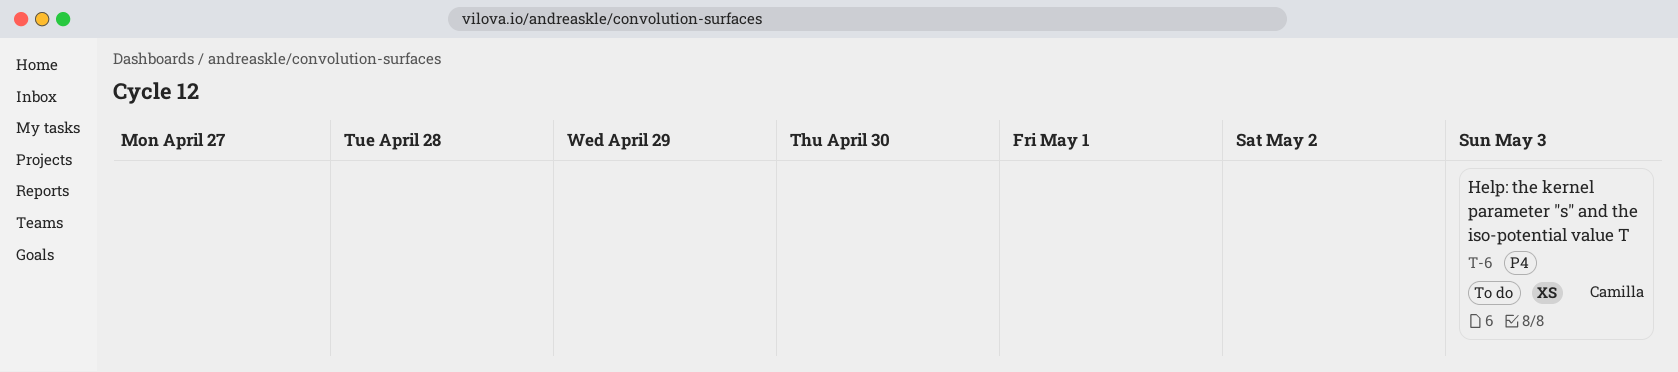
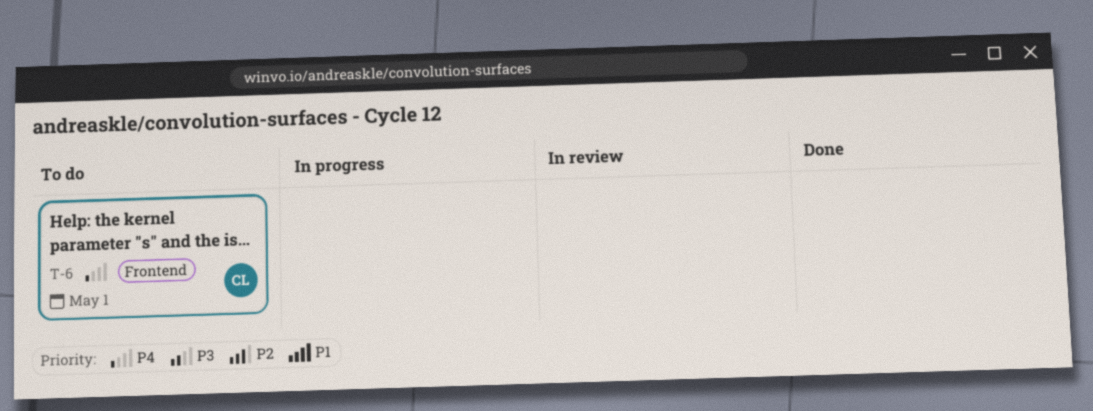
T-6, due: May 3 -> May 1

